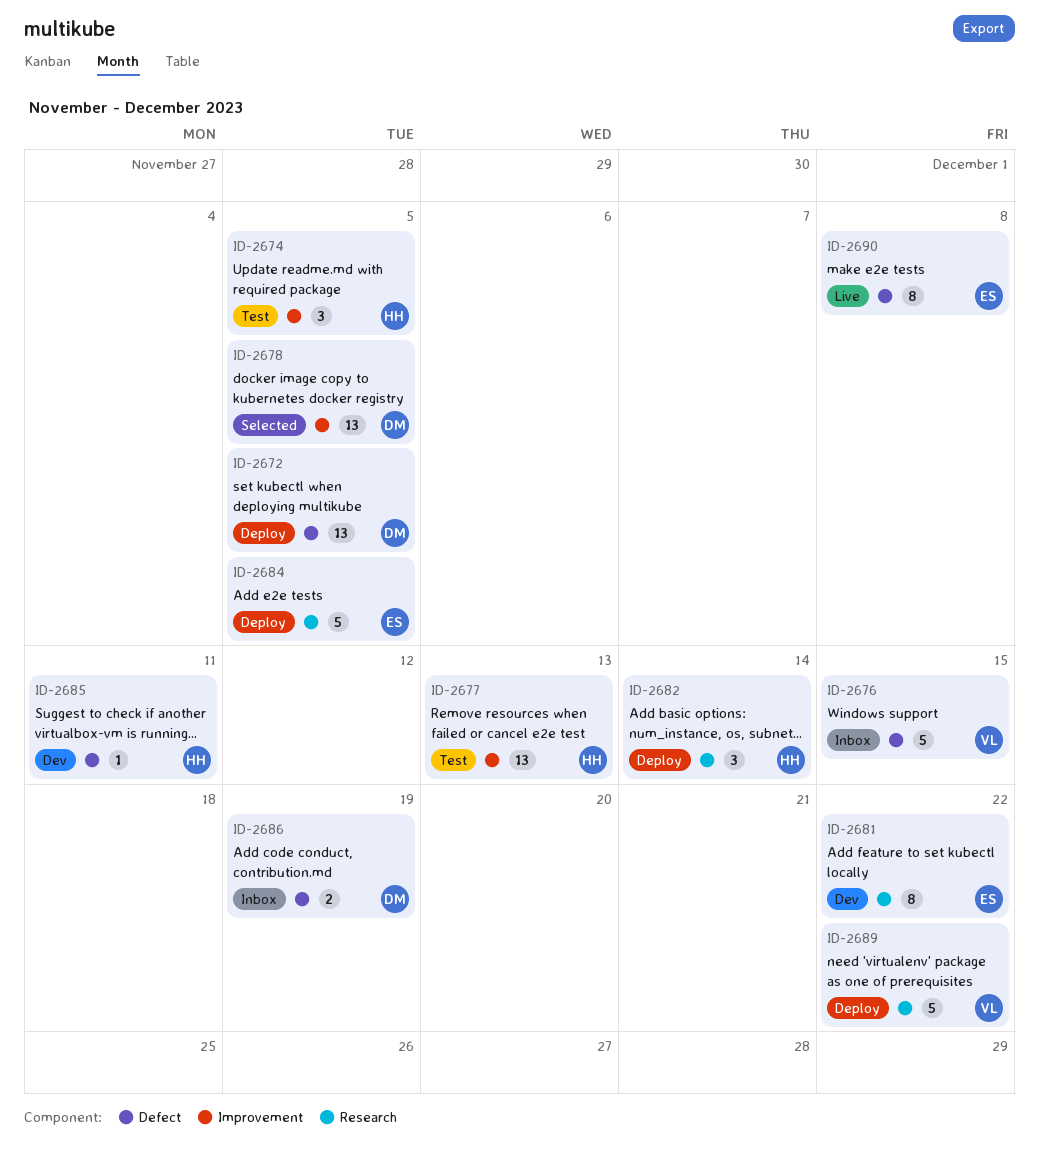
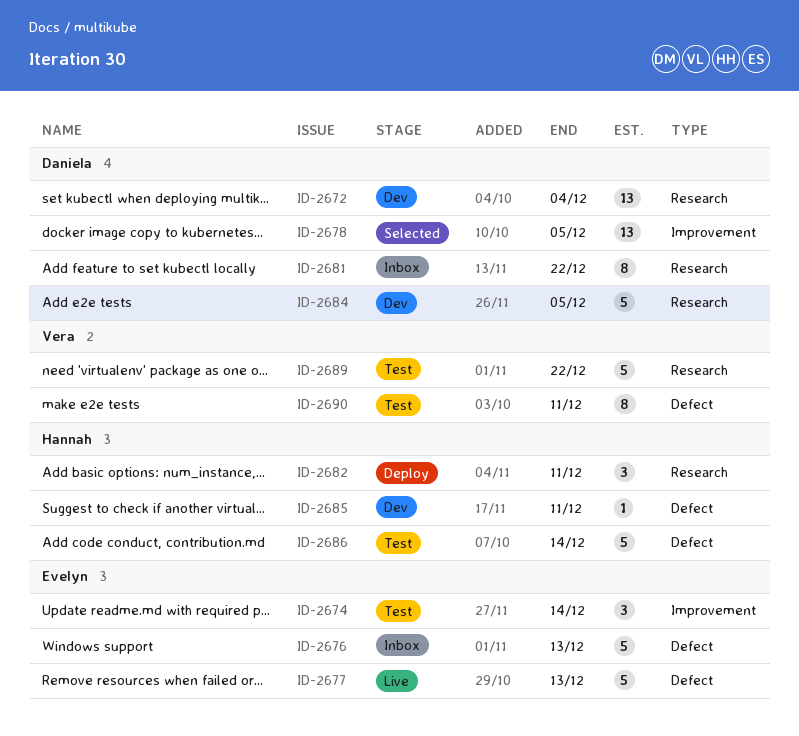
ID-2672, status: Deploy -> Dev
ID-2672, label: Defect -> Research
ID-2672, due: Dec 5 -> Dec 4
ID-2674, owner: Hannah -> Evelyn
ID-2674, due: Dec 5 -> Dec 14
ID-2676, owner: Vera -> Evelyn
ID-2676, due: Dec 15 -> Dec 13
ID-2677, status: Test -> Live
ID-2677, owner: Hannah -> Evelyn
ID-2677, label: Improvement -> Defect
ID-2677, estimate: 13 -> 5
ID-2681, status: Dev -> Inbox
ID-2681, owner: Evelyn -> Daniela
ID-2682, due: Dec 14 -> Dec 11
ID-2684, status: Deploy -> Dev
ID-2684, owner: Evelyn -> Daniela
ID-2686, status: Inbox -> Test
ID-2686, owner: Daniela -> Hannah
ID-2686, estimate: 2 -> 5
ID-2686, due: Dec 19 -> Dec 14
ID-2689, status: Deploy -> Test
ID-2690, status: Live -> Test
ID-2690, owner: Evelyn -> Vera
ID-2690, due: Dec 8 -> Dec 11

